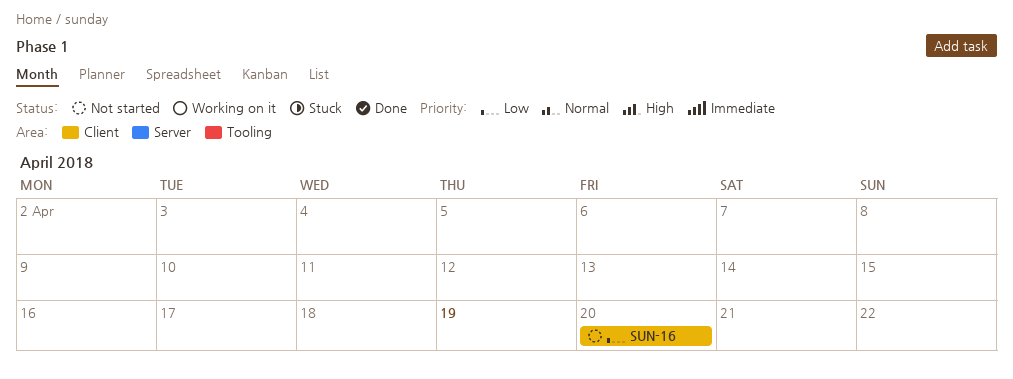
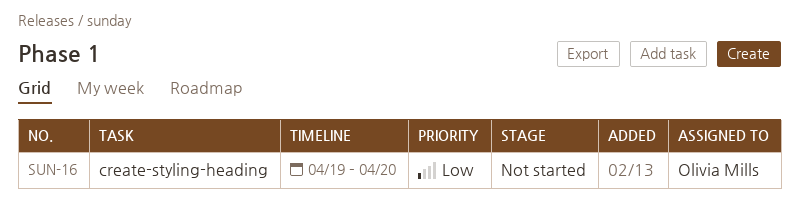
SUN-16, start: Apr 20 -> Apr 19

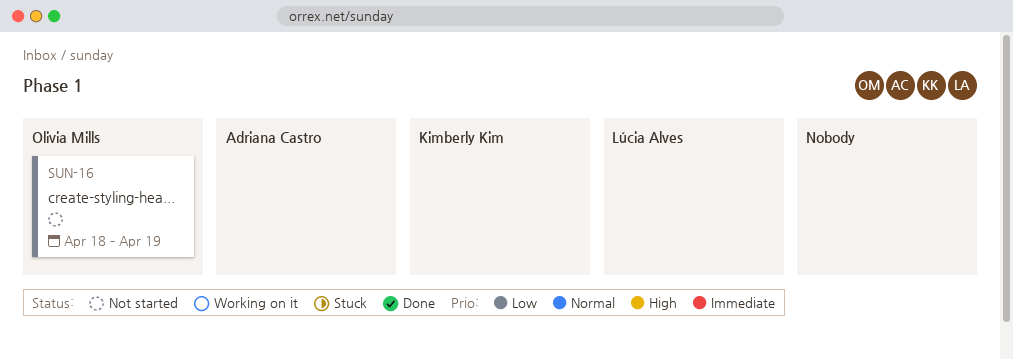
SUN-16, start: Apr 19 -> Apr 18
SUN-16, due: Apr 20 -> Apr 19

